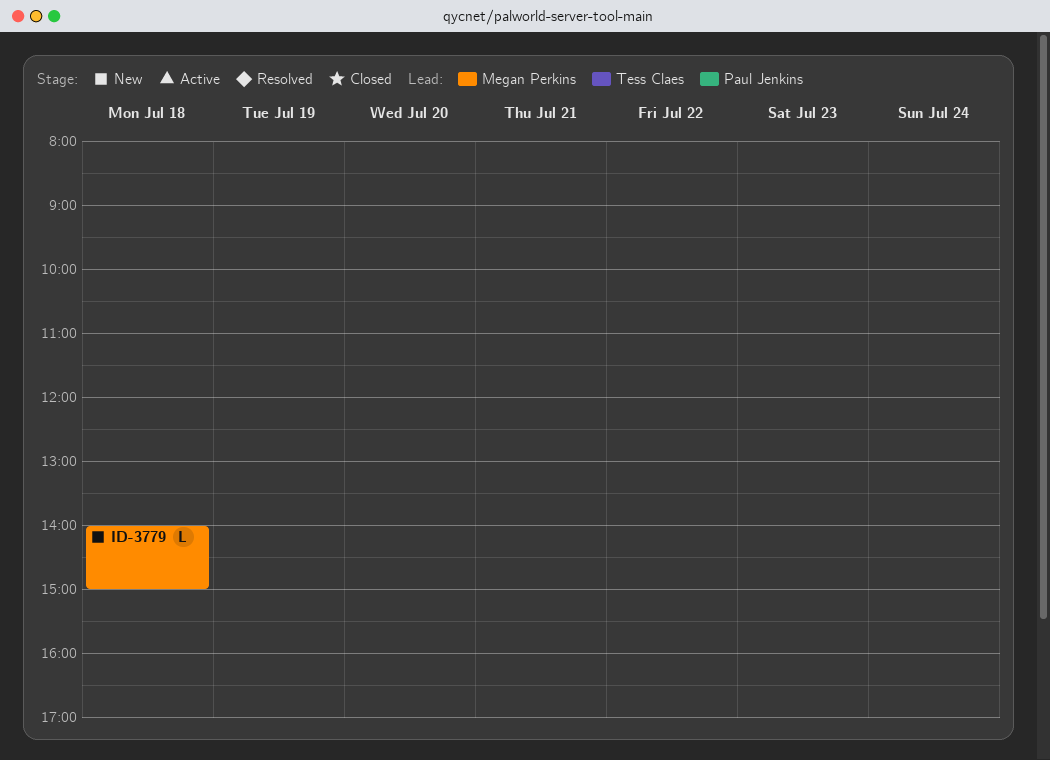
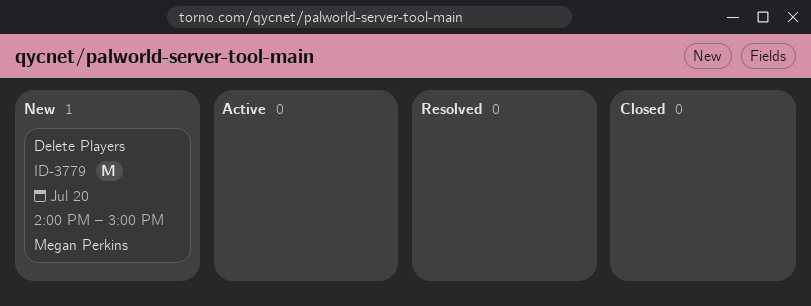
ID-3779, estimate: L -> M
ID-3779, day: Jul 18 -> Jul 20

